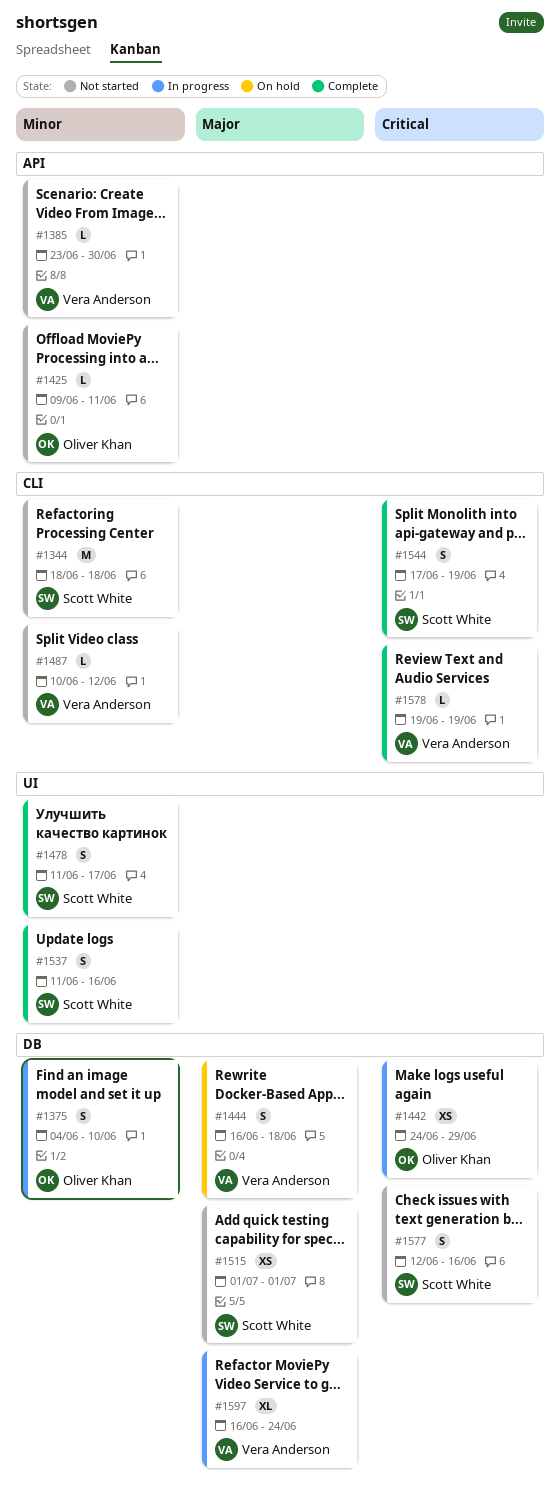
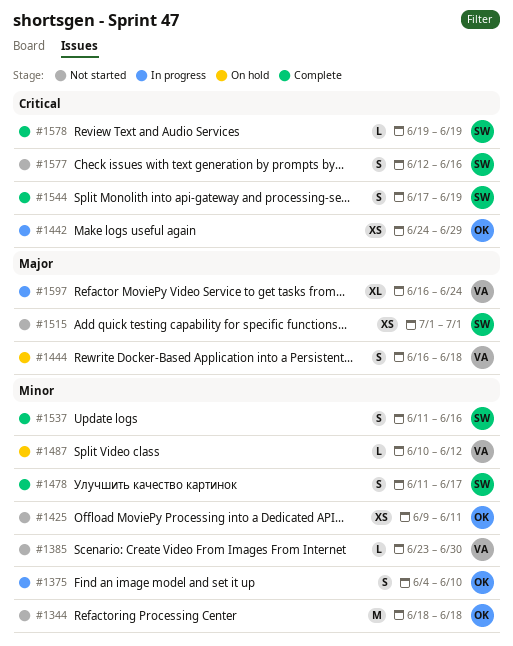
#1344, owner: Scott White -> Oliver Khan
#1425, estimate: L -> XS
#1487, status: Not started -> On hold
#1578, owner: Vera Anderson -> Scott White

